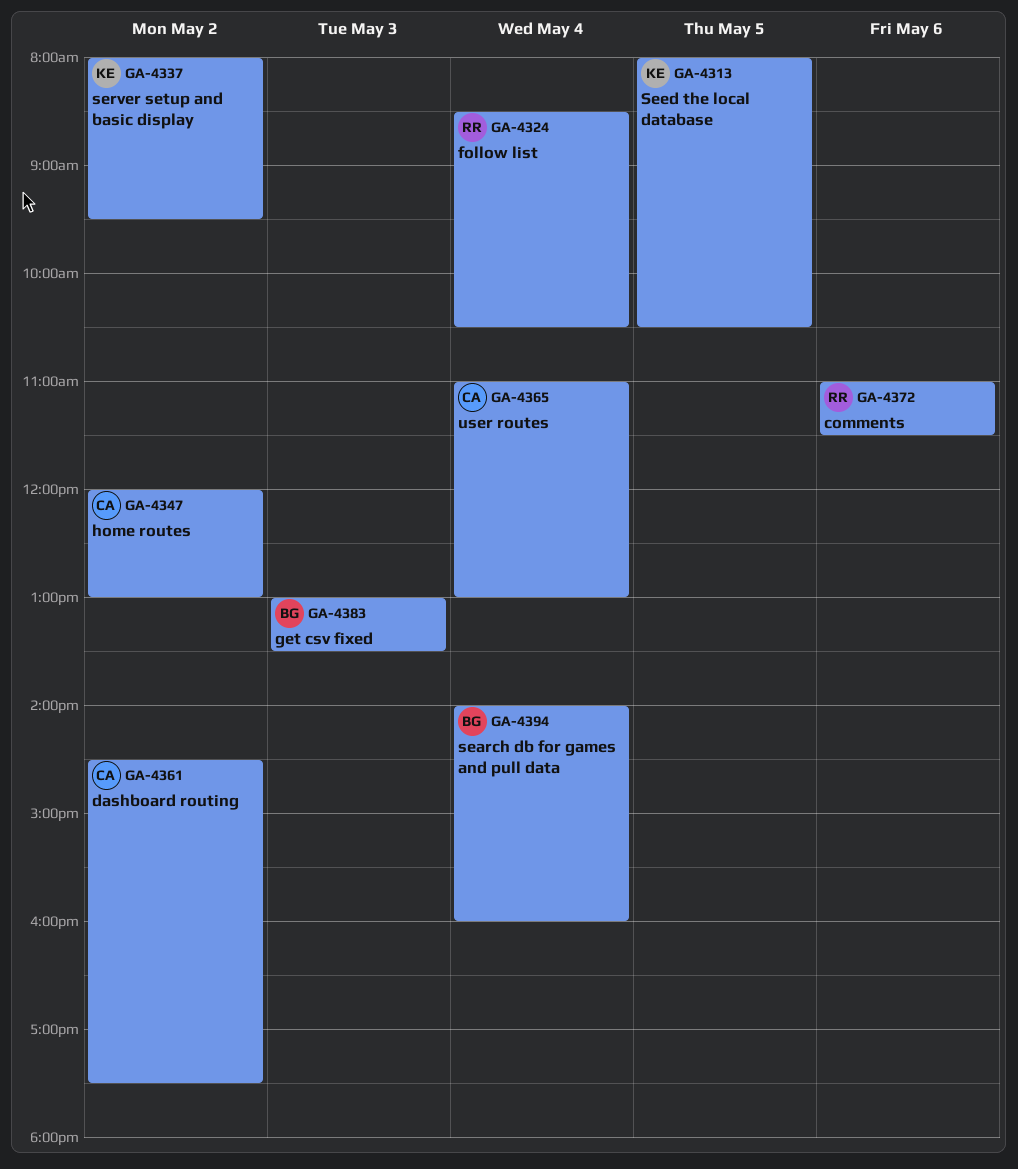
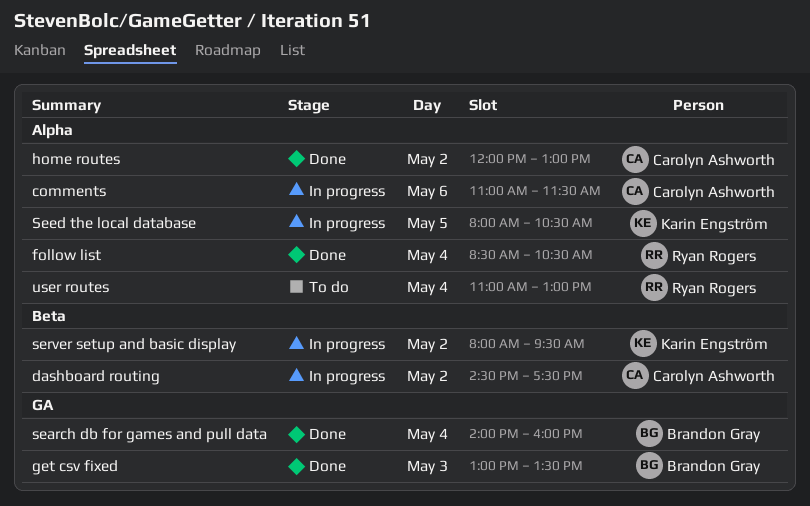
comments, owner: Ryan Rogers -> Carolyn Ashworth
user routes, owner: Carolyn Ashworth -> Ryan Rogers

